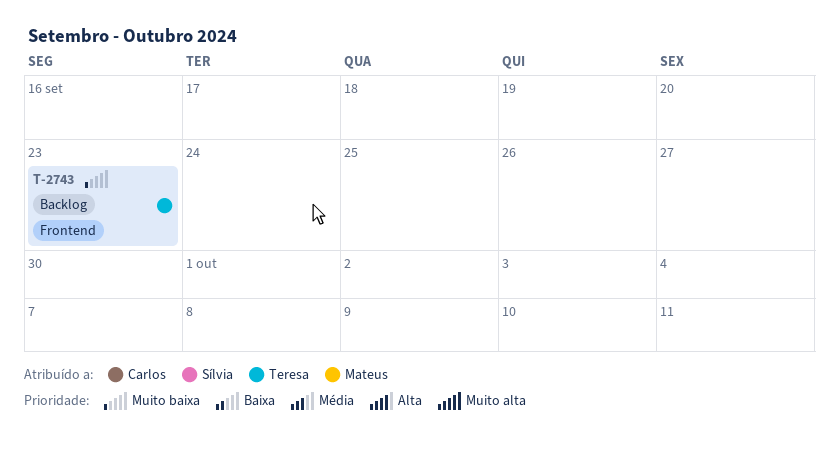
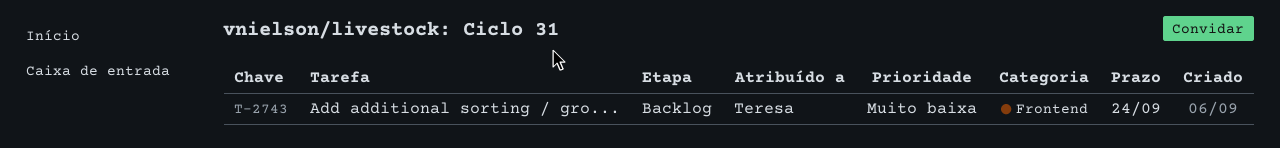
T-2743, due: Sep 23 -> Sep 24

